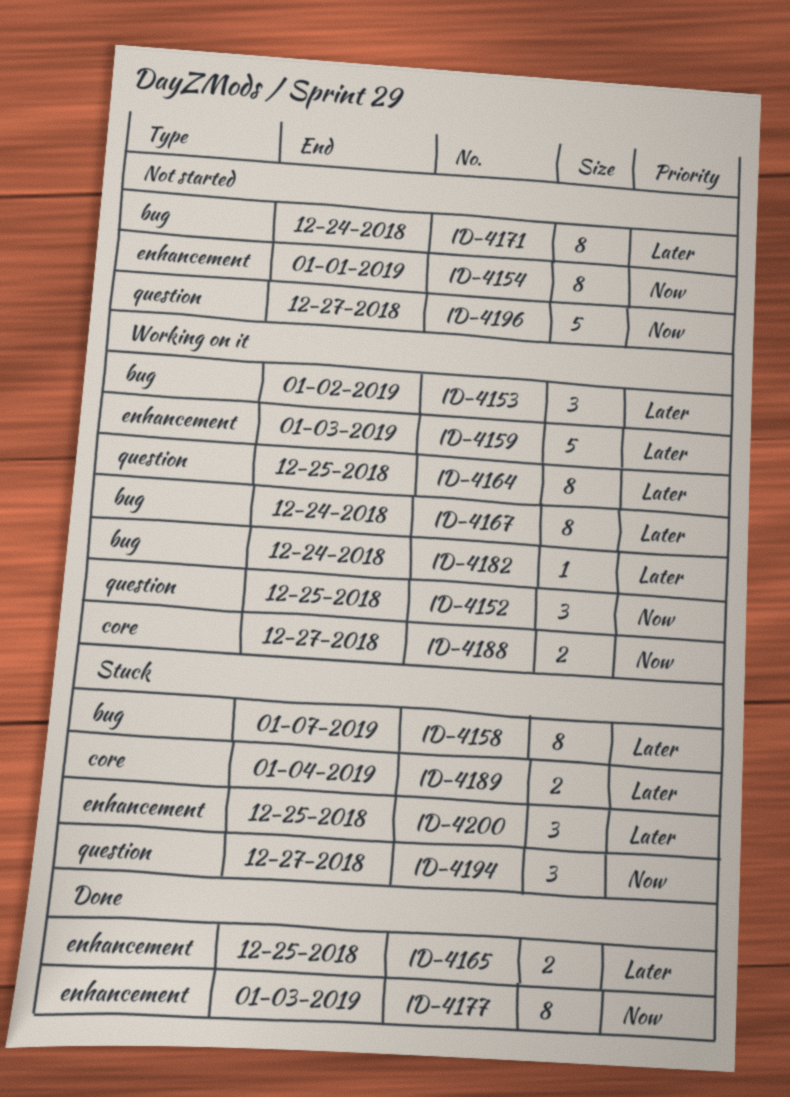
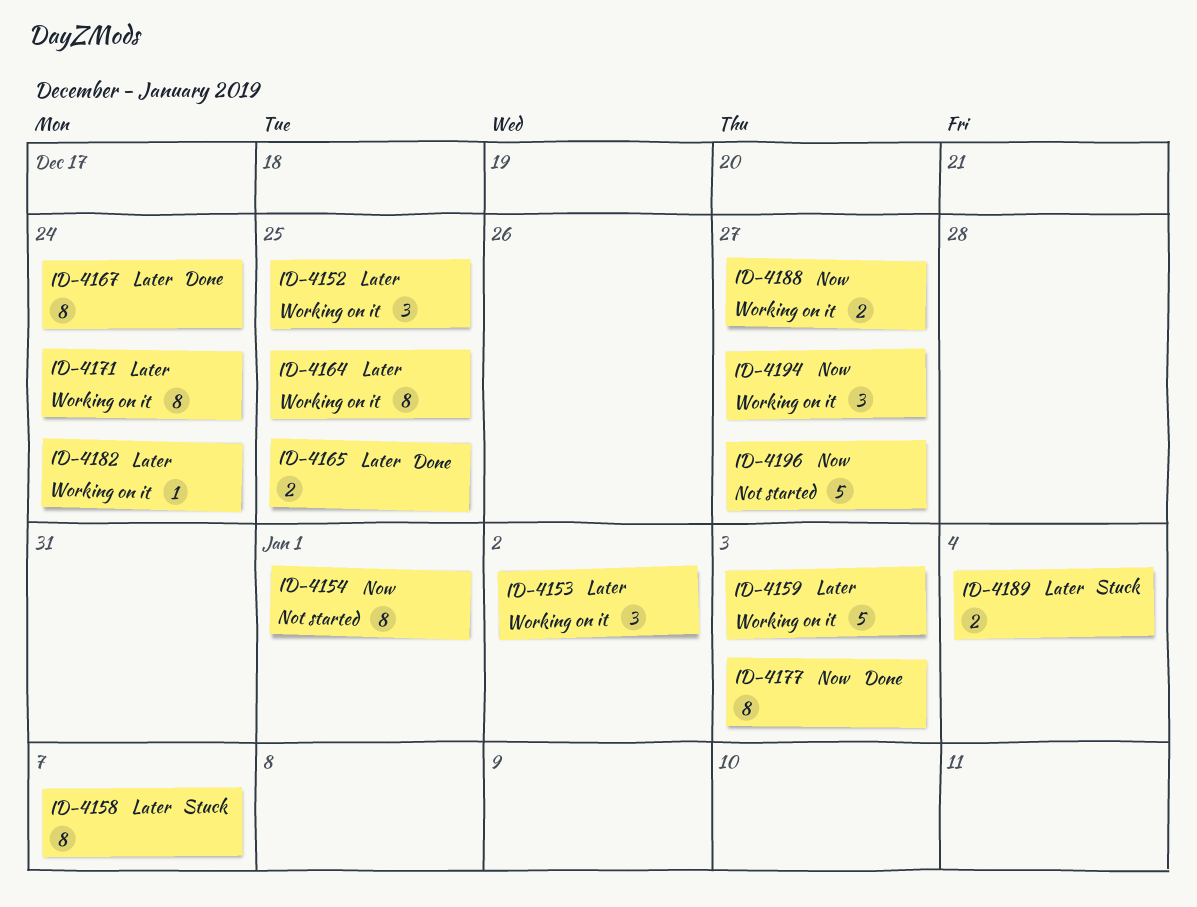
ID-4152, priority: Now -> Later
ID-4167, status: Working on it -> Done
ID-4171, status: Not started -> Working on it
ID-4194, status: Stuck -> Working on it
ID-4200: present -> none

